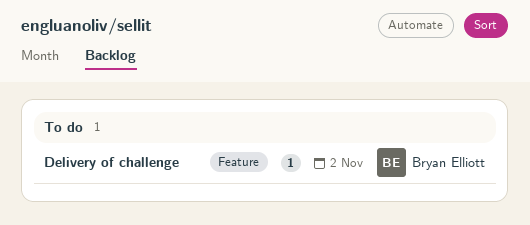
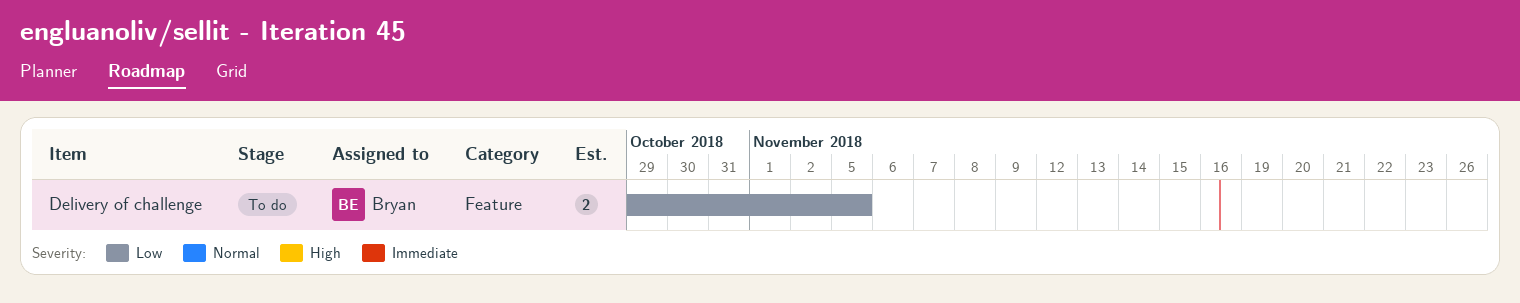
Delivery of challenge, estimate: 1 -> 2
Delivery of challenge, due: Nov 2 -> Nov 5

